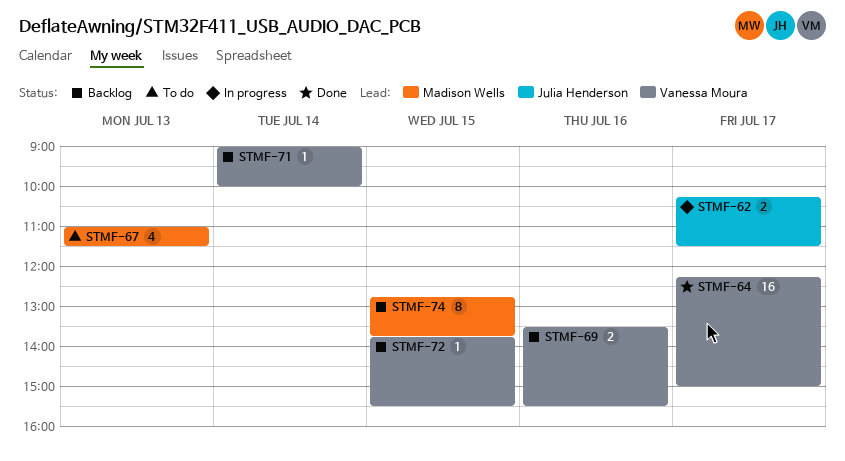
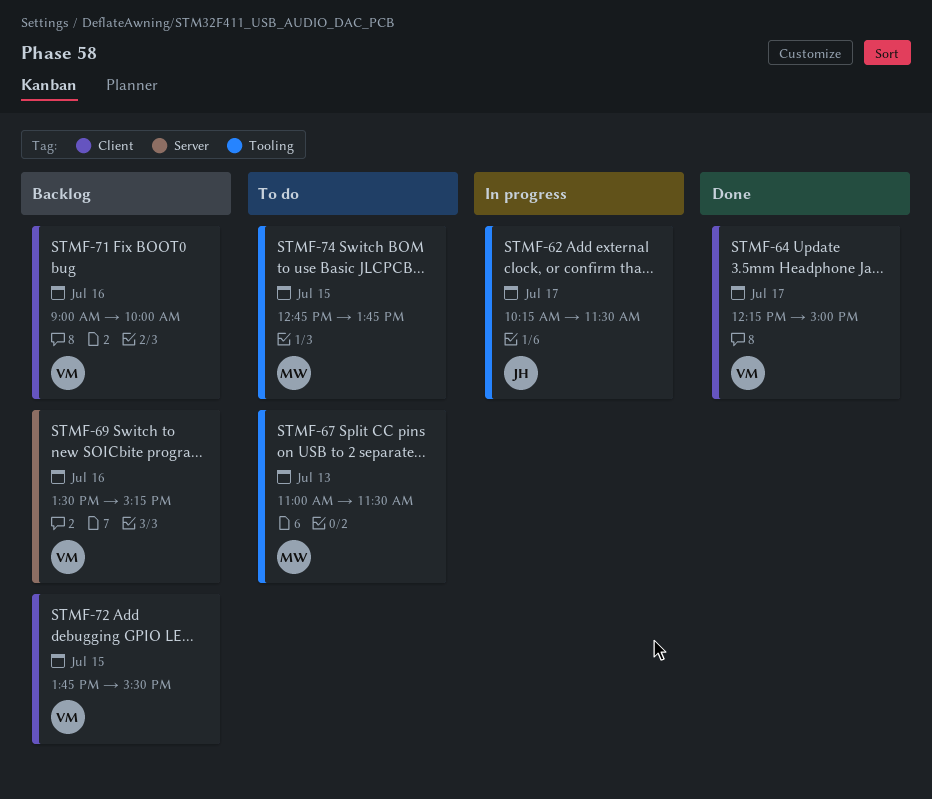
STMF-69, ends: 15:30 -> 15:15
STMF-71, day: Jul 14 -> Jul 16
STMF-74, status: Backlog -> To do

